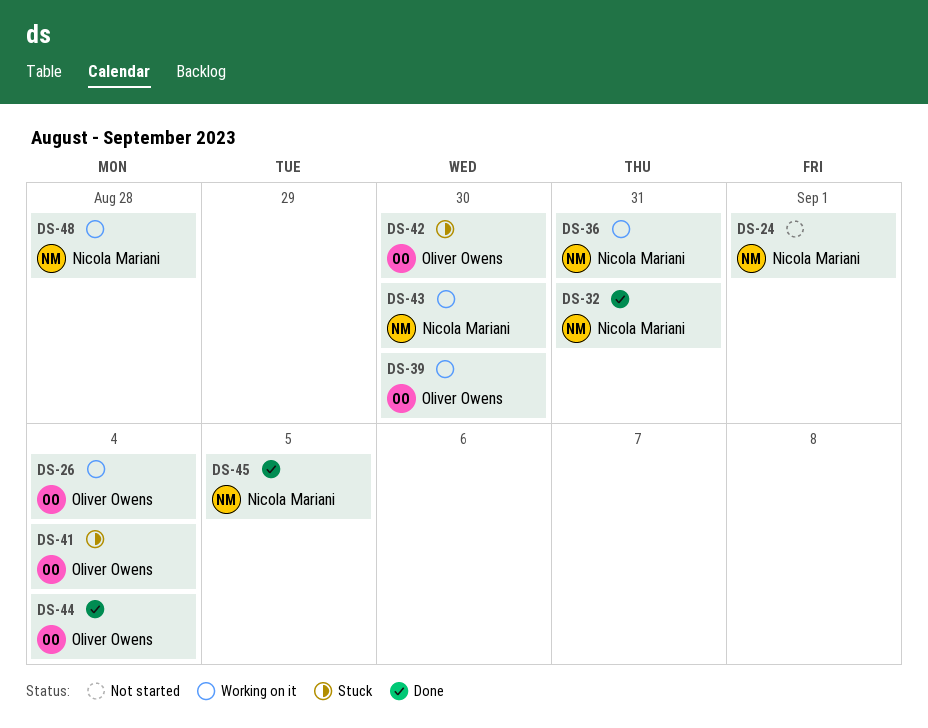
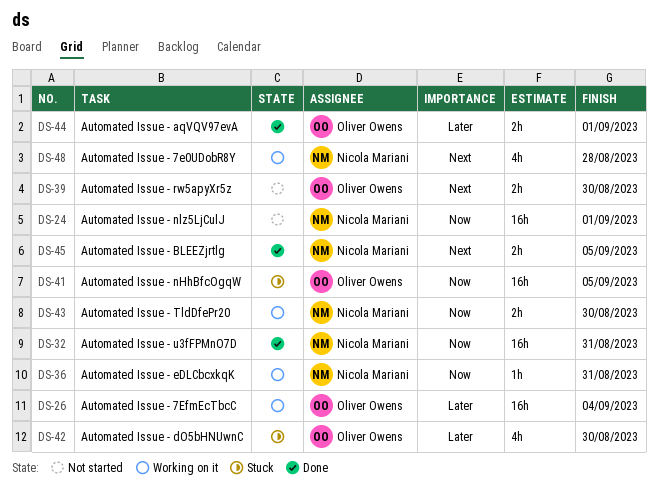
DS-39, status: Working on it -> Not started
DS-41, due: Sep 4 -> Sep 5
DS-44, due: Sep 4 -> Sep 1

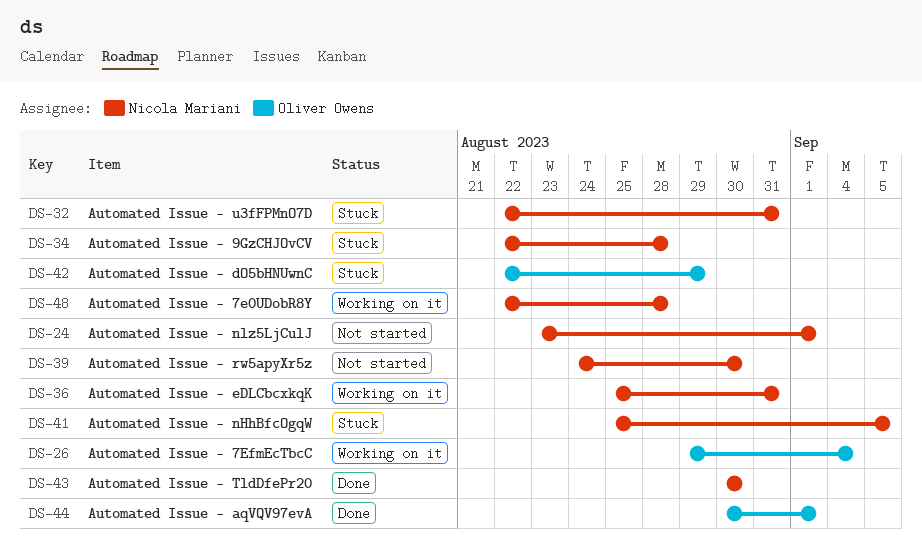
DS-32, status: Done -> Stuck
DS-34: none -> present
DS-39, owner: Oliver Owens -> Nicola Mariani
DS-41, owner: Oliver Owens -> Nicola Mariani
DS-42, due: Aug 30 -> Aug 29
DS-43, status: Working on it -> Done
DS-45: present -> none

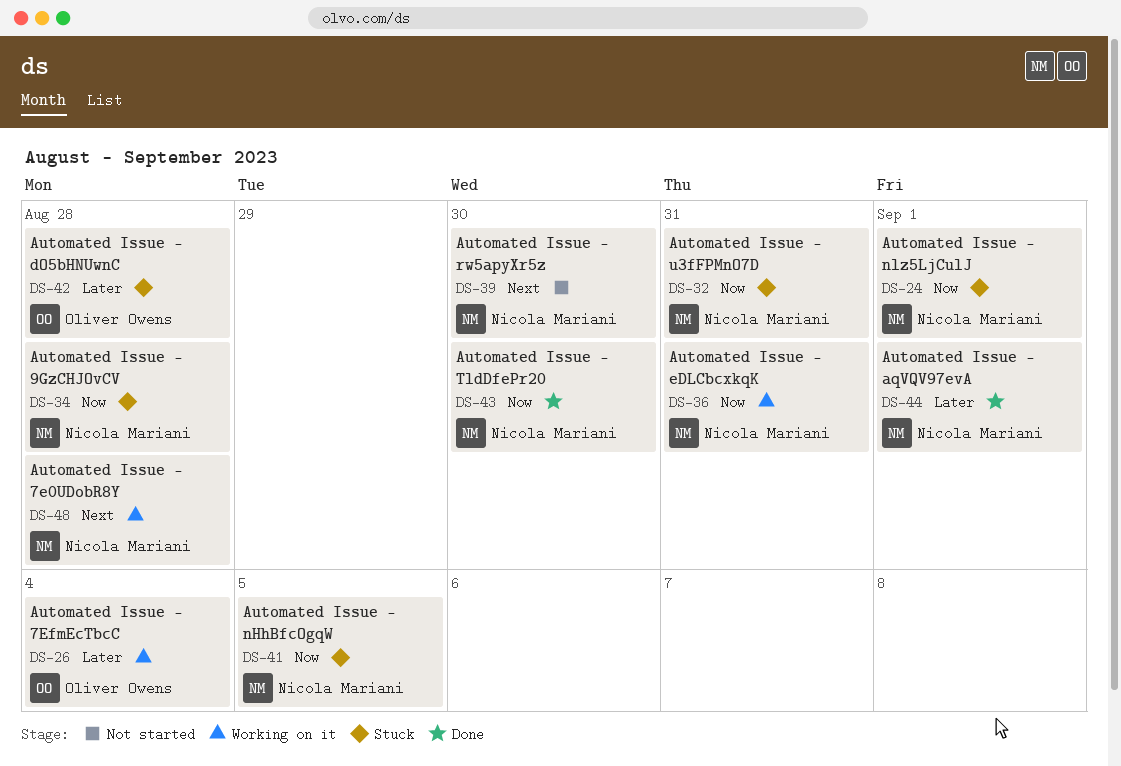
DS-24, status: Not started -> Stuck
DS-42, due: Aug 29 -> Aug 28
DS-44, owner: Oliver Owens -> Nicola Mariani

